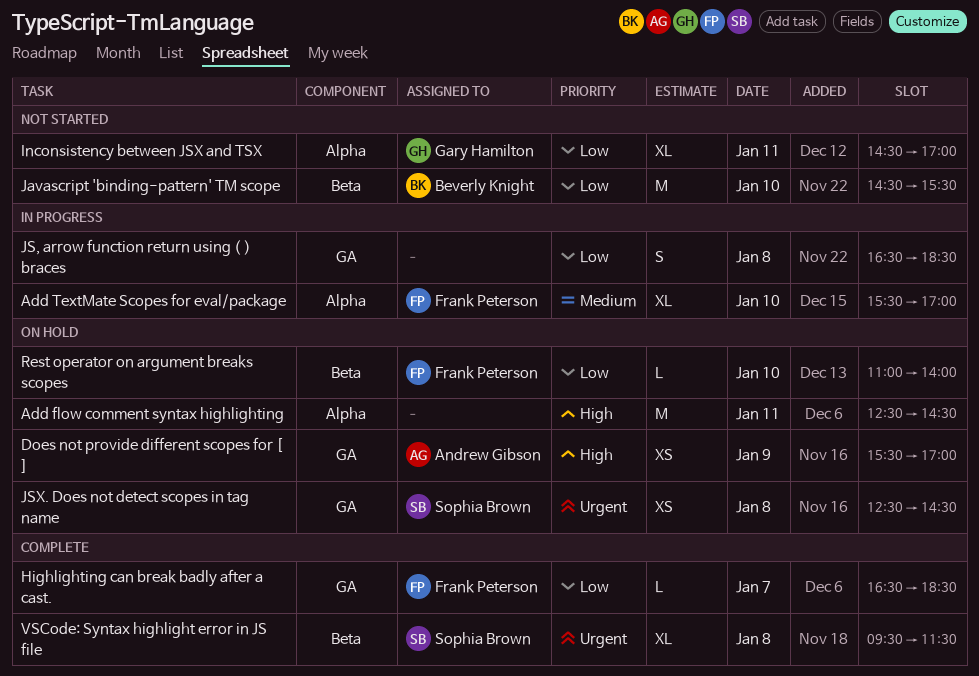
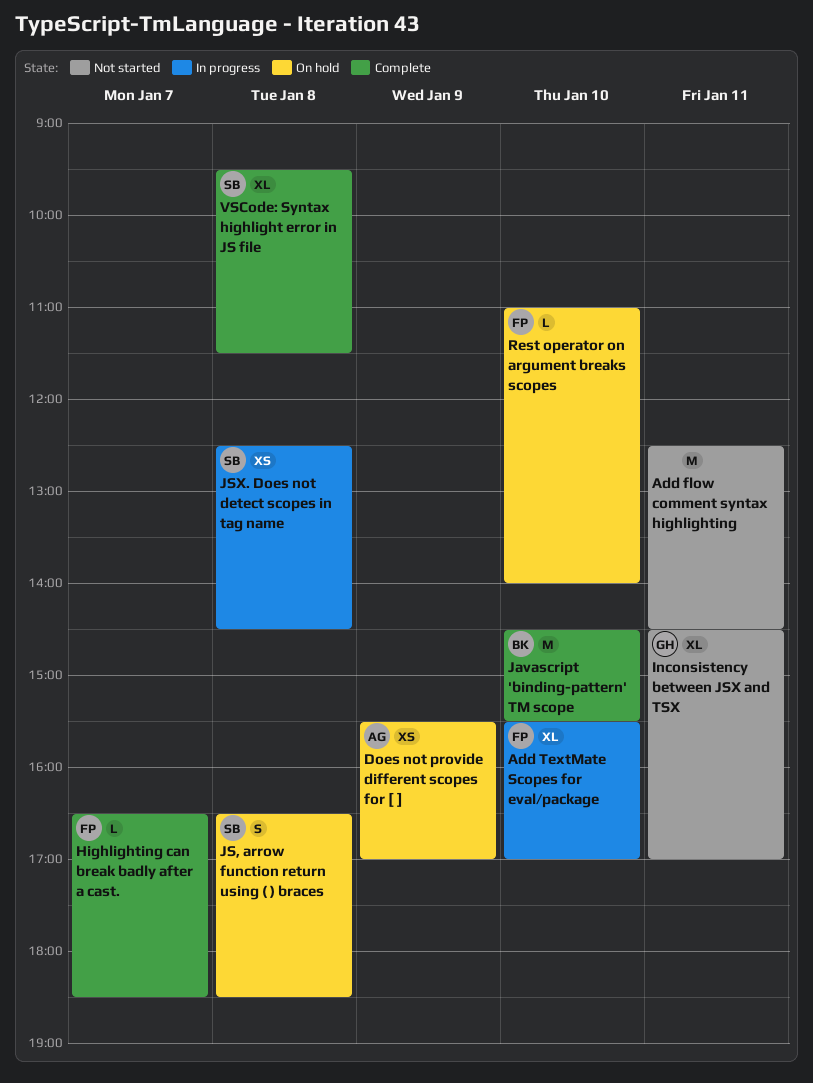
Add flow comment syntax highlighting, status: On hold -> Not started
Javascript 'binding-pattern' TM scope, status: Not started -> Complete
JS, arrow function return using ( ) braces, status: In progress -> On hold
JS, arrow function return using ( ) braces, owner: none -> Sophia Brown
JSX. Does not detect scopes in tag name, status: On hold -> In progress

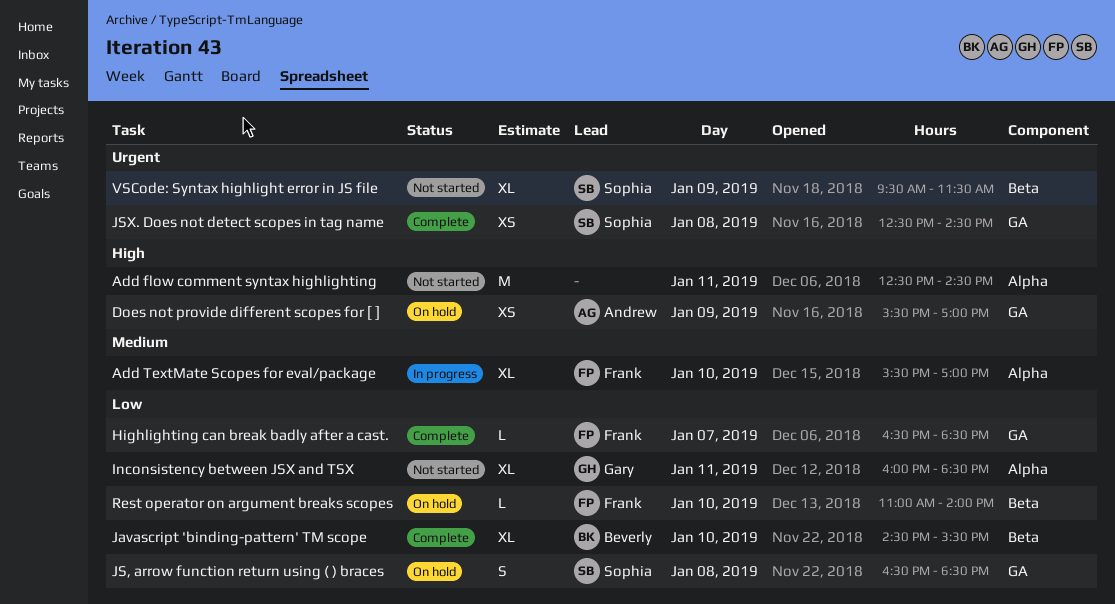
Inconsistency between JSX and TSX, begins: 14:30 -> 16:00
Inconsistency between JSX and TSX, ends: 17:00 -> 18:30
Javascript 'binding-pattern' TM scope, estimate: M -> XL
JSX. Does not detect scopes in tag name, status: In progress -> Complete
VSCode: Syntax highlight error in JS file, status: Complete -> Not started
VSCode: Syntax highlight error in JS file, day: Jan 8 -> Jan 9

